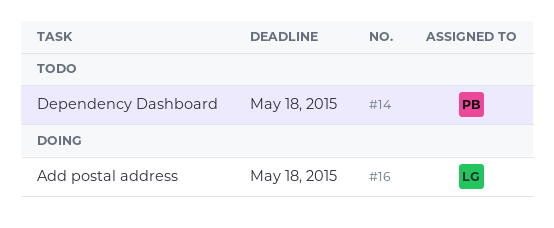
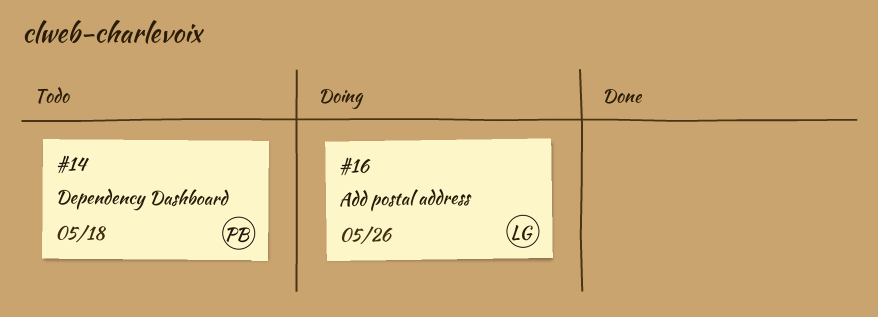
#16, due: May 18 -> May 26

